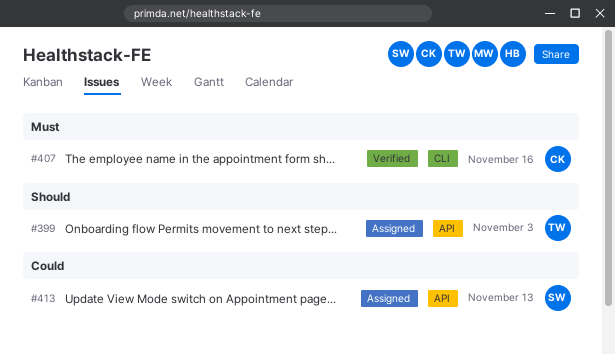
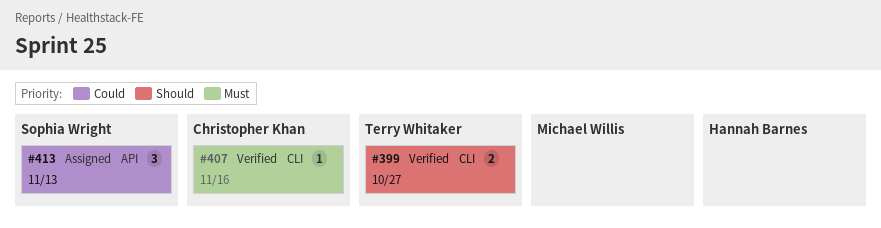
#399, status: Assigned -> Verified
#399, label: API -> CLI
#399, due: Nov 3 -> Oct 27

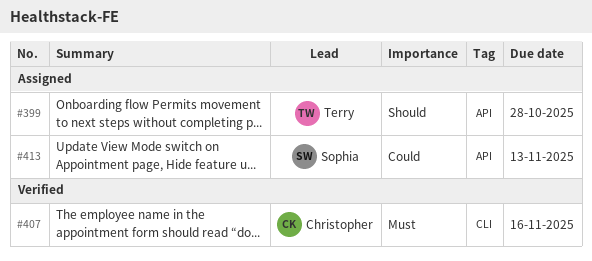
#399, status: Verified -> Assigned
#399, label: CLI -> API
#399, due: Oct 27 -> Oct 28

